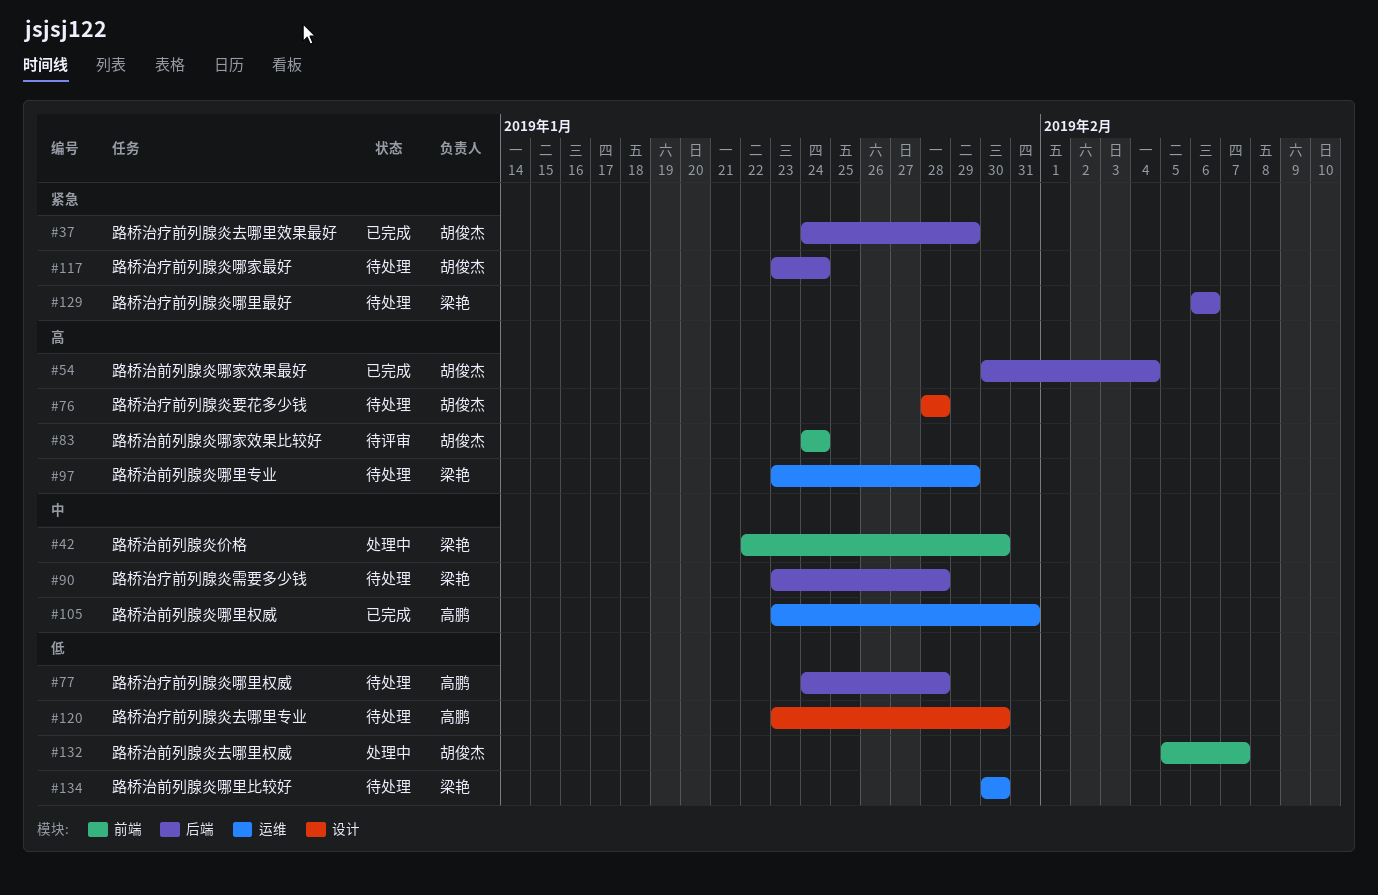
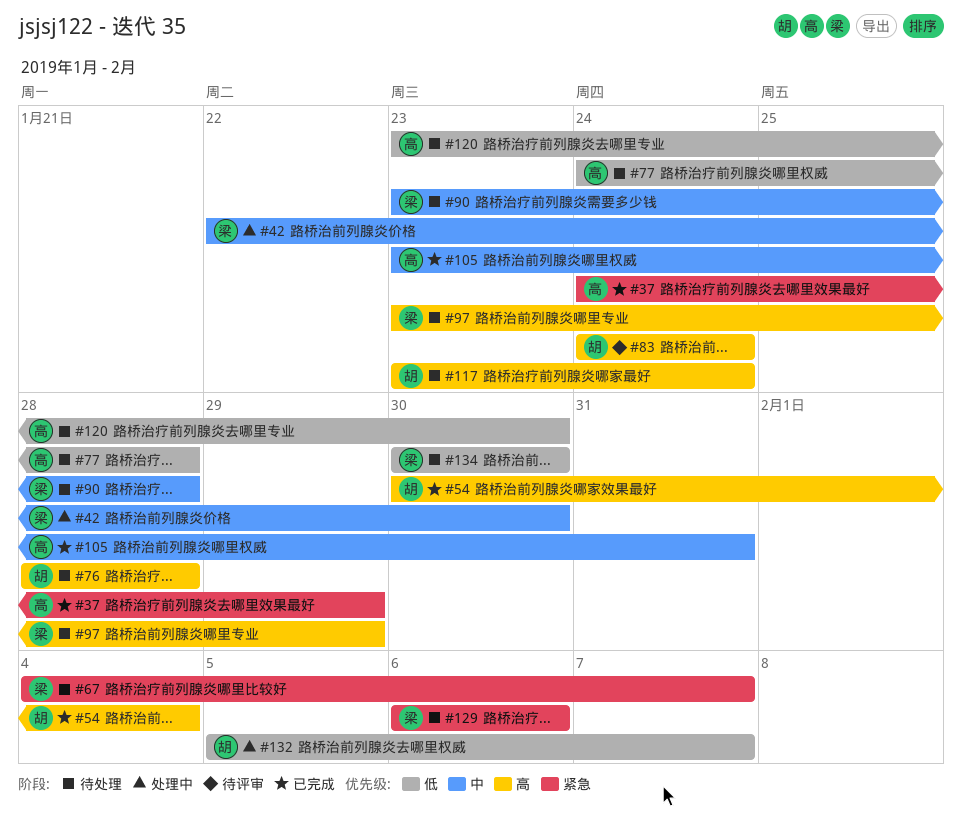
#37, owner: 胡俊杰 -> 高鹏
#67: none -> present
#117, priority: 紧急 -> 高

